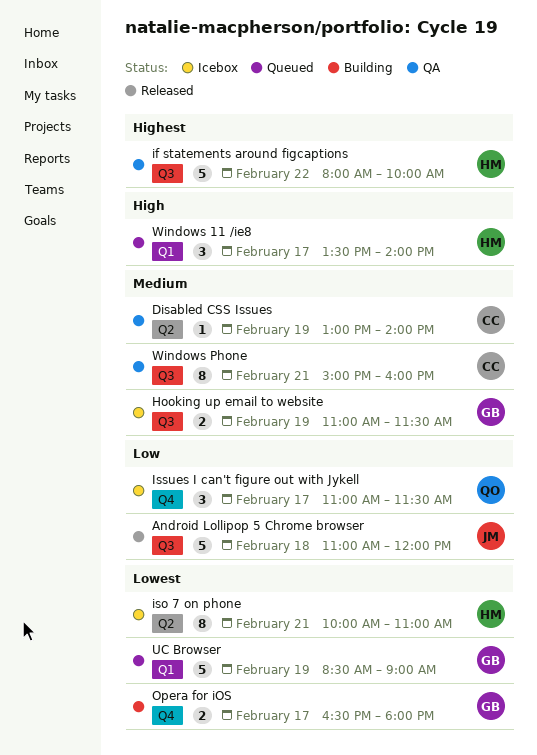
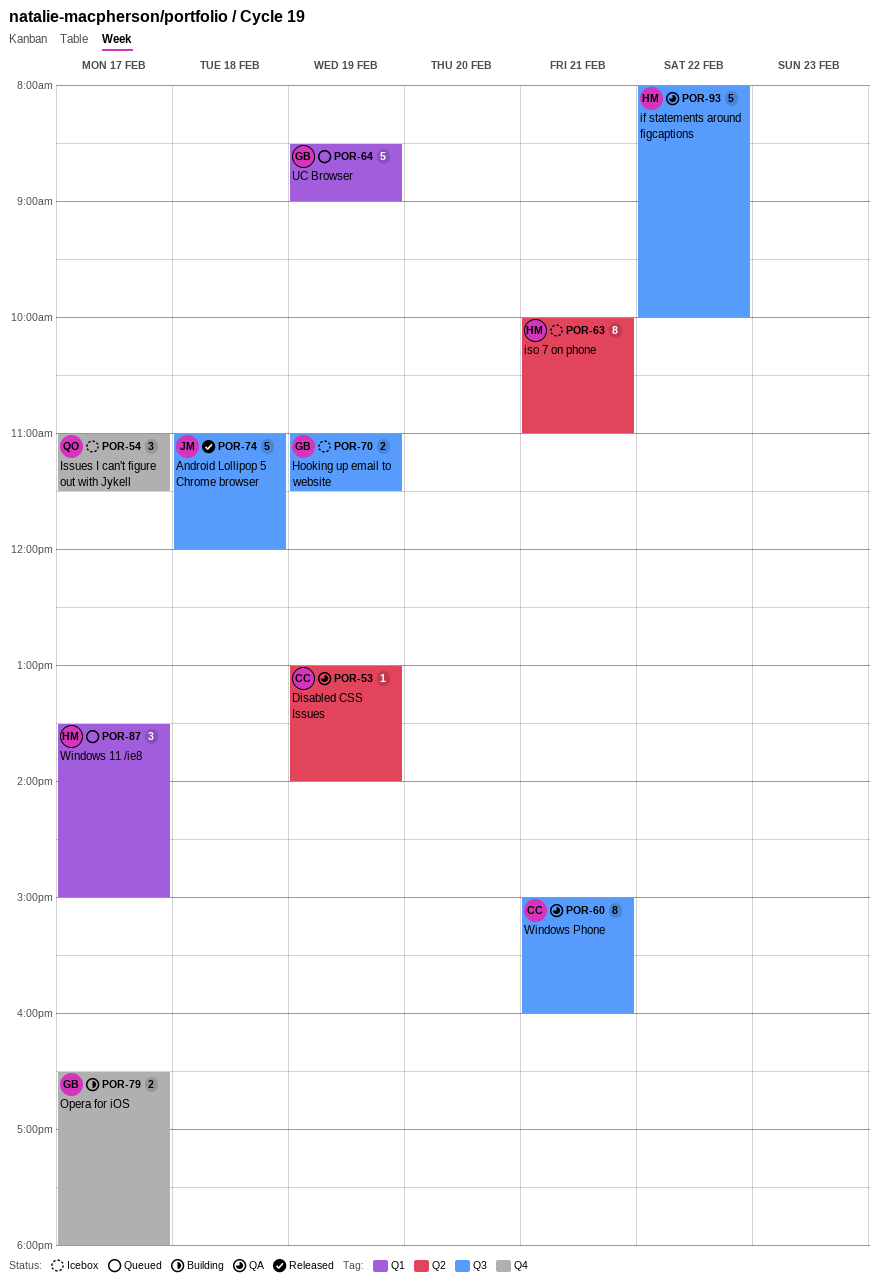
Windows 11 /ie8, ends: 14:00 -> 15:00

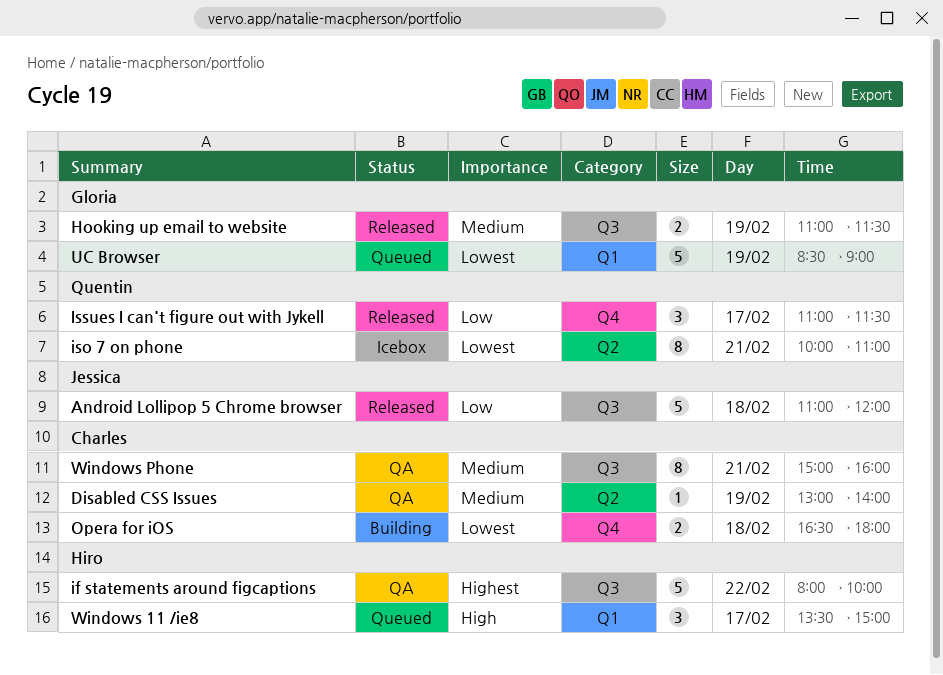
Hooking up email to website, status: Icebox -> Released
iso 7 on phone, owner: Hiro -> Quentin
Issues I can't figure out with Jykell, status: Icebox -> Released
Opera for iOS, owner: Gloria -> Charles
Opera for iOS, day: Feb 17 -> Feb 18

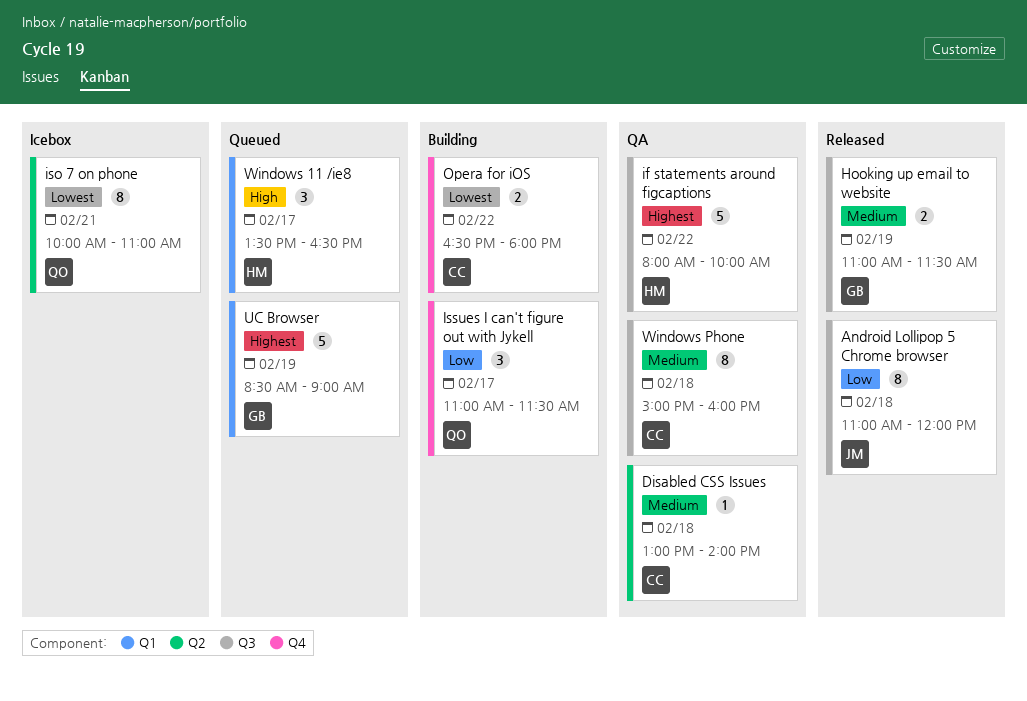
Android Lollipop 5 Chrome browser, estimate: 5 -> 8
Disabled CSS Issues, day: Feb 19 -> Feb 18
Issues I can't figure out with Jykell, status: Released -> Building
Opera for iOS, day: Feb 18 -> Feb 22
UC Browser, priority: Lowest -> Highest
Windows 11 /ie8, ends: 15:00 -> 16:30
Windows Phone, day: Feb 21 -> Feb 18

